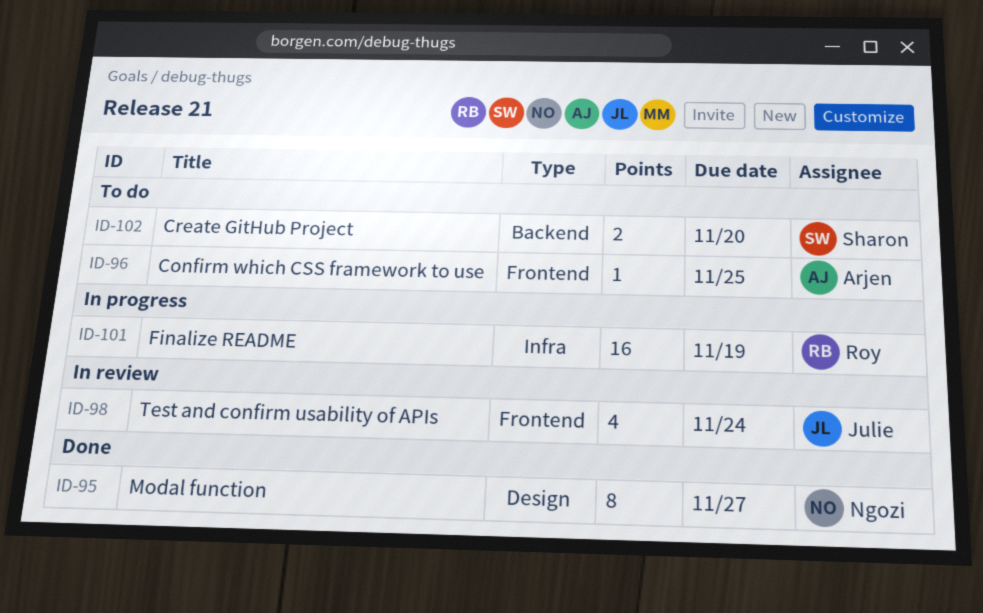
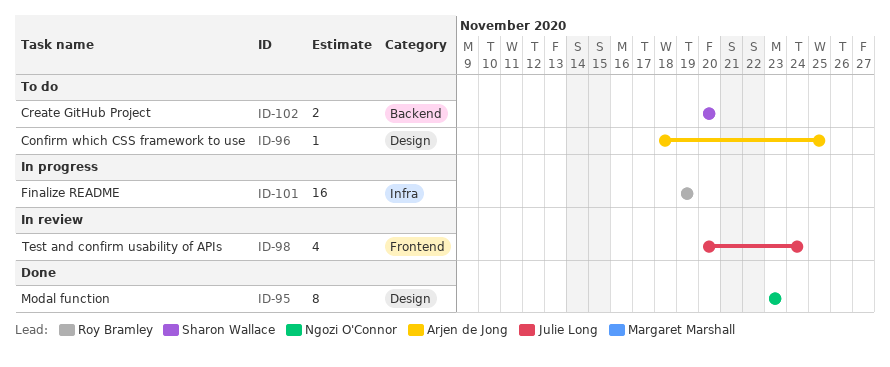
ID-95, due: Nov 27 -> Nov 23
ID-96, label: Frontend -> Design

